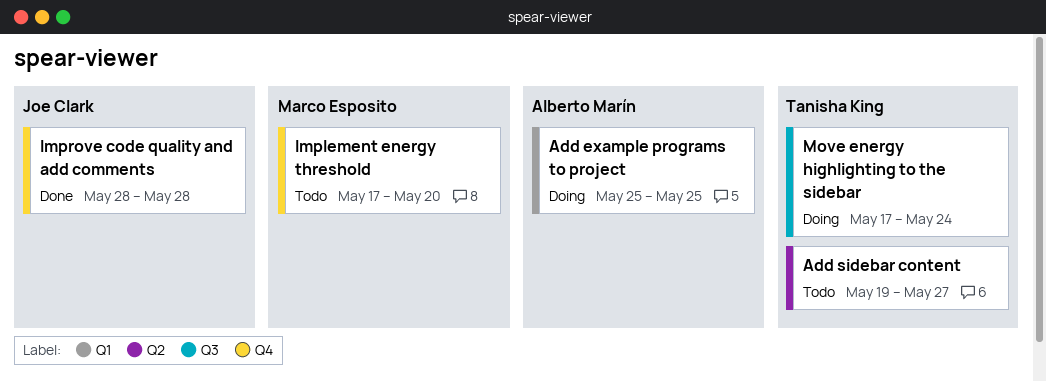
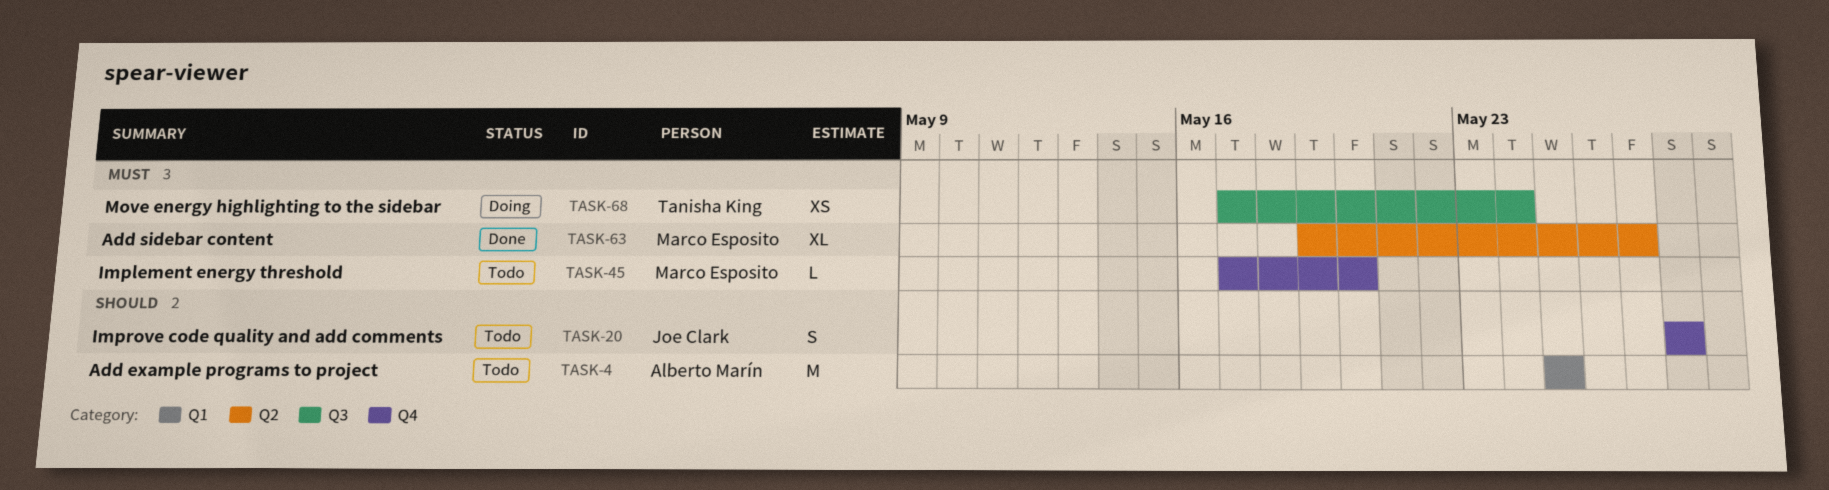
Add example programs to project, status: Doing -> Todo
Add sidebar content, status: Todo -> Done
Add sidebar content, owner: Tanisha King -> Marco Esposito
Improve code quality and add comments, status: Done -> Todo

